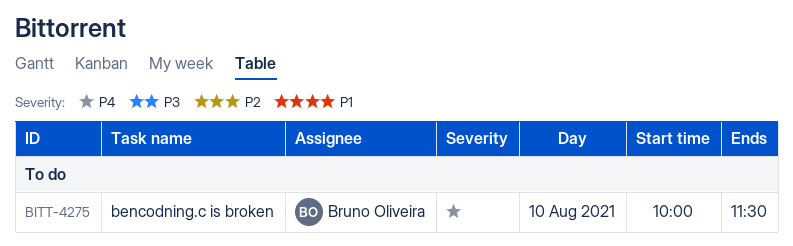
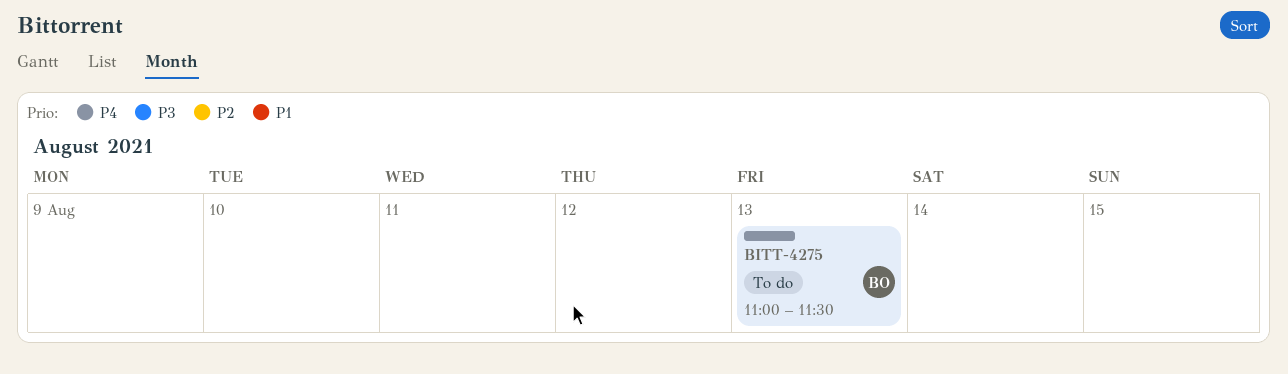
BITT-4275, day: Aug 10 -> Aug 13
BITT-4275, begins: 10:00 -> 11:00

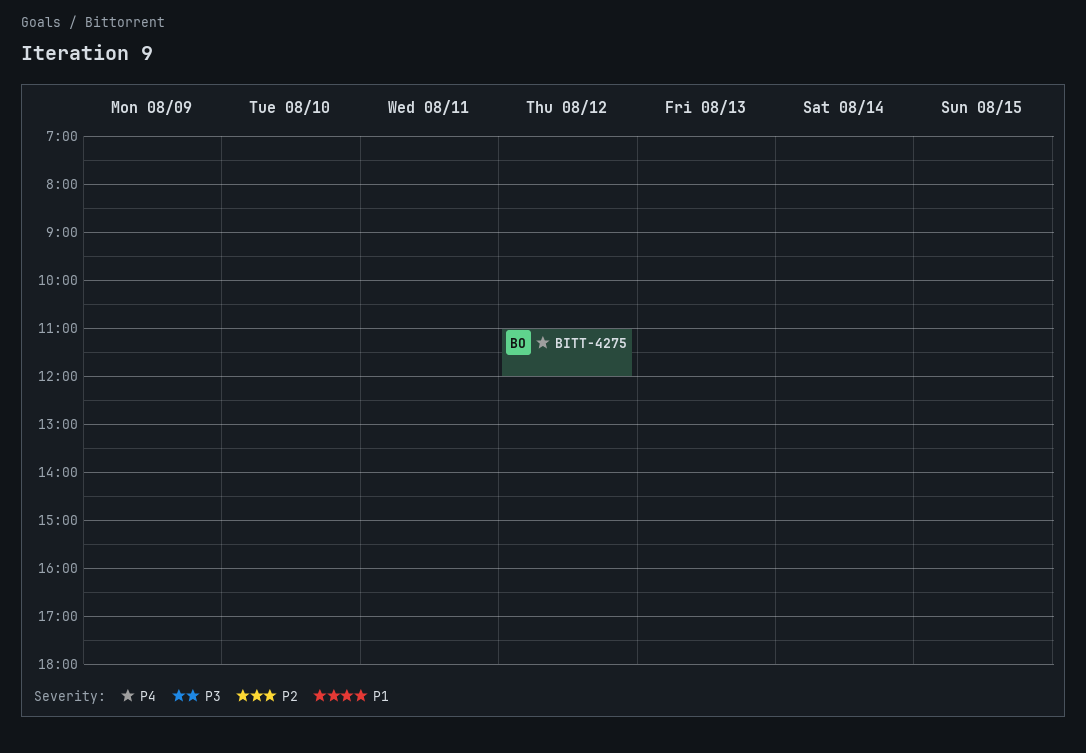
BITT-4275, day: Aug 13 -> Aug 12
BITT-4275, ends: 11:30 -> 12:00

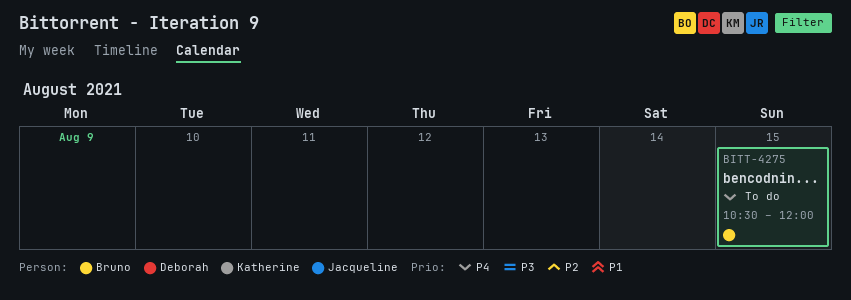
BITT-4275, day: Aug 12 -> Aug 15
BITT-4275, begins: 11:00 -> 10:30

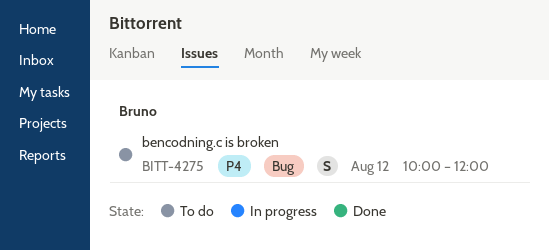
BITT-4275, day: Aug 15 -> Aug 12
BITT-4275, begins: 10:30 -> 10:00

